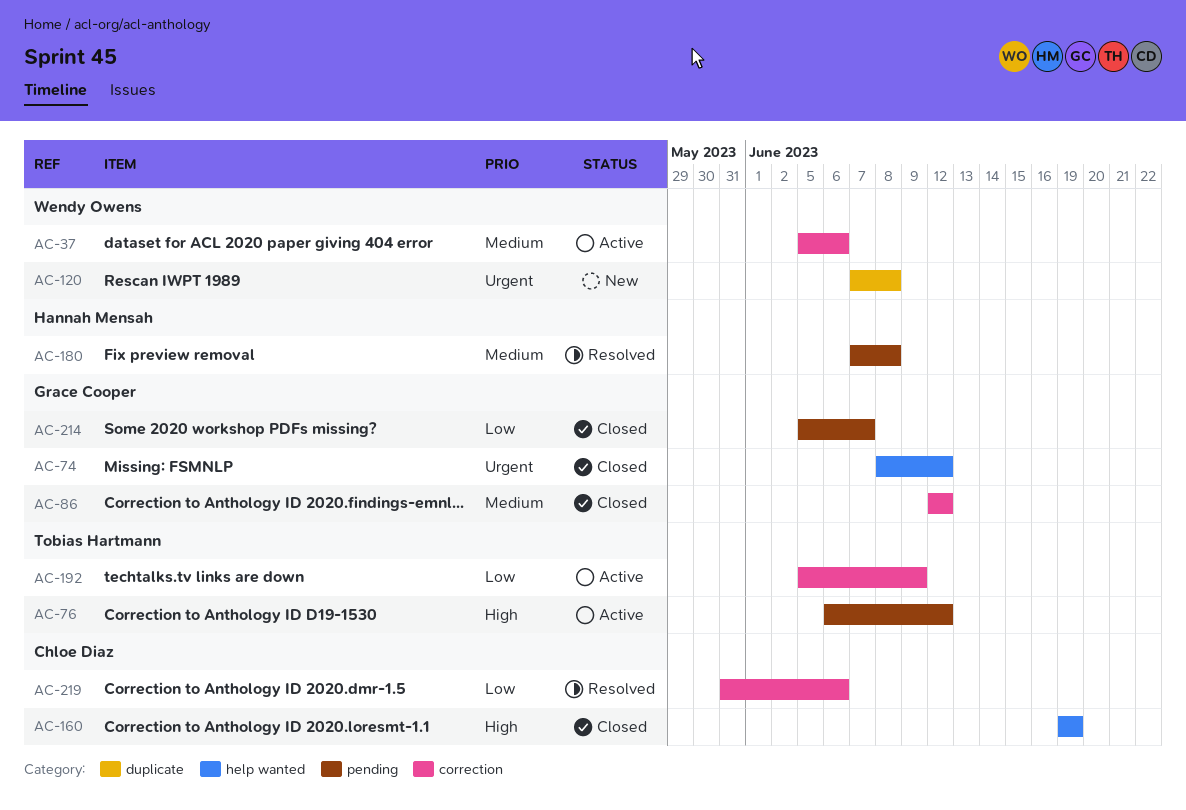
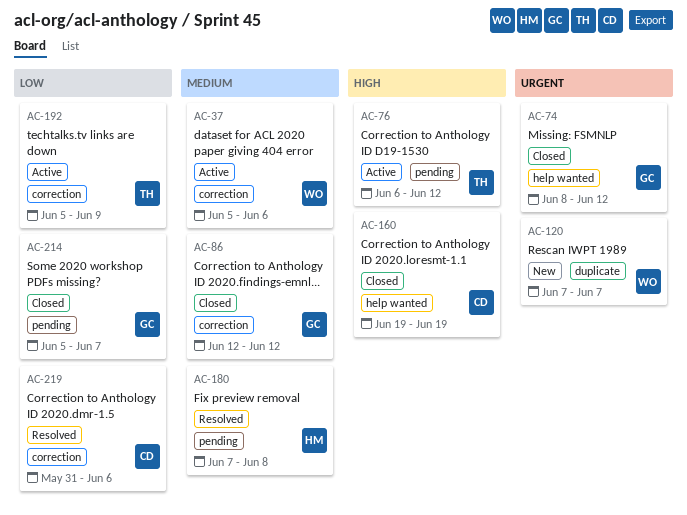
AC-120, due: Jun 8 -> Jun 7

